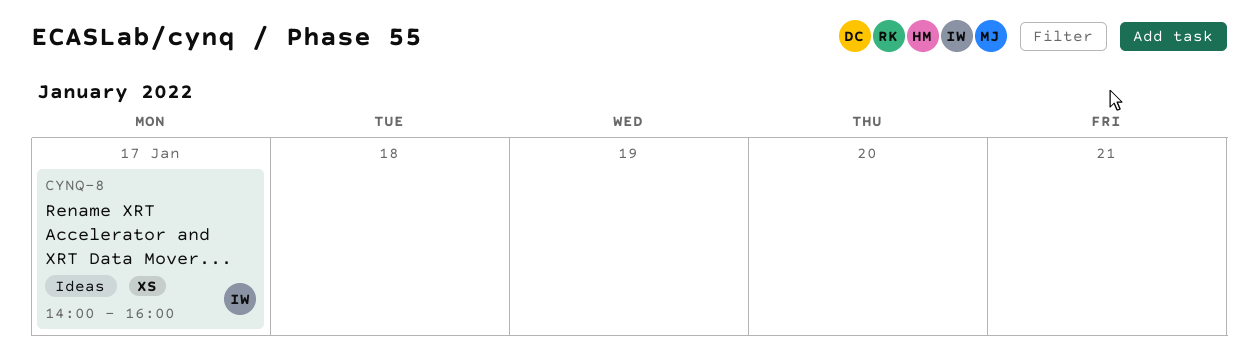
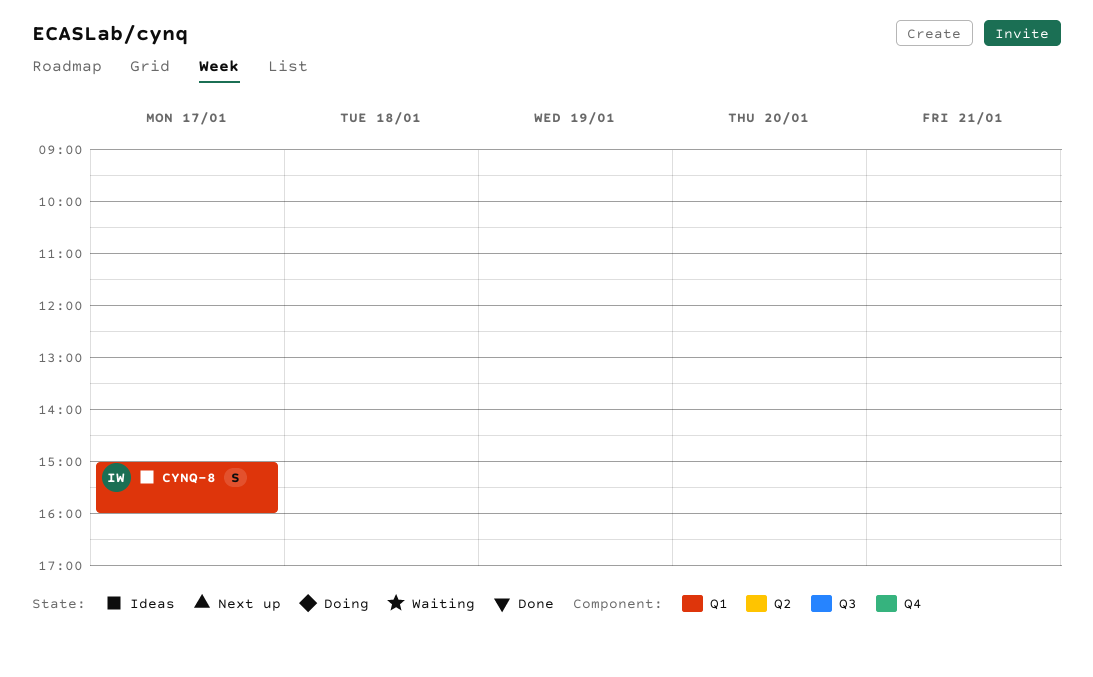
CYNQ-8, estimate: XS -> S
CYNQ-8, begins: 14:00 -> 15:00

